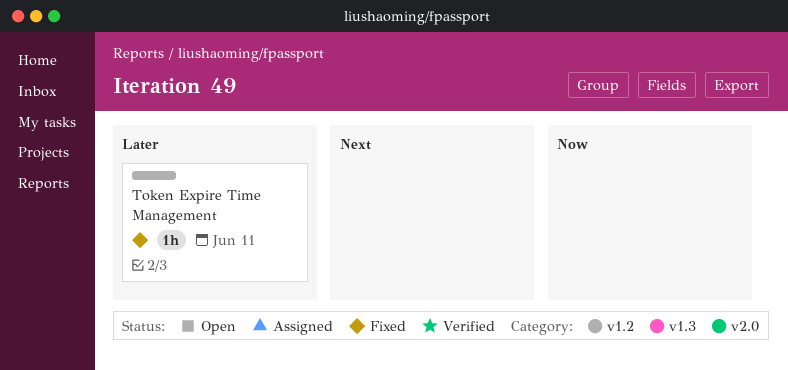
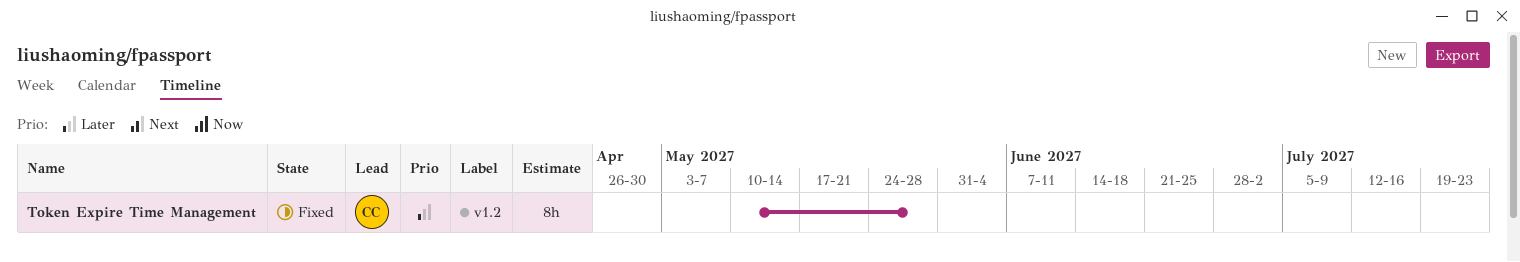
Token Expire Time Management, estimate: 1h -> 8h
Token Expire Time Management, due: Jun 11 -> May 28

